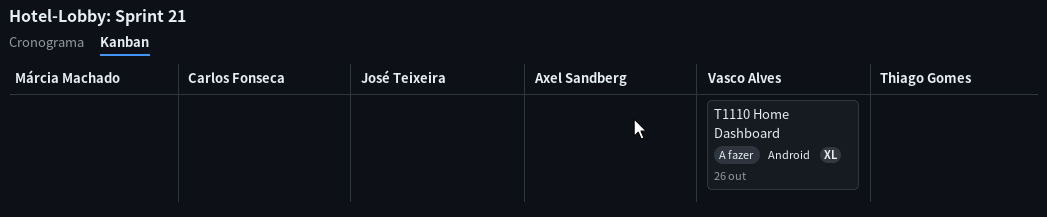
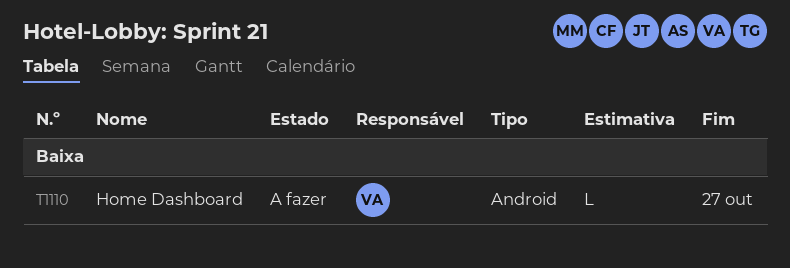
T1110, estimate: XL -> L
T1110, due: Oct 26 -> Oct 27

